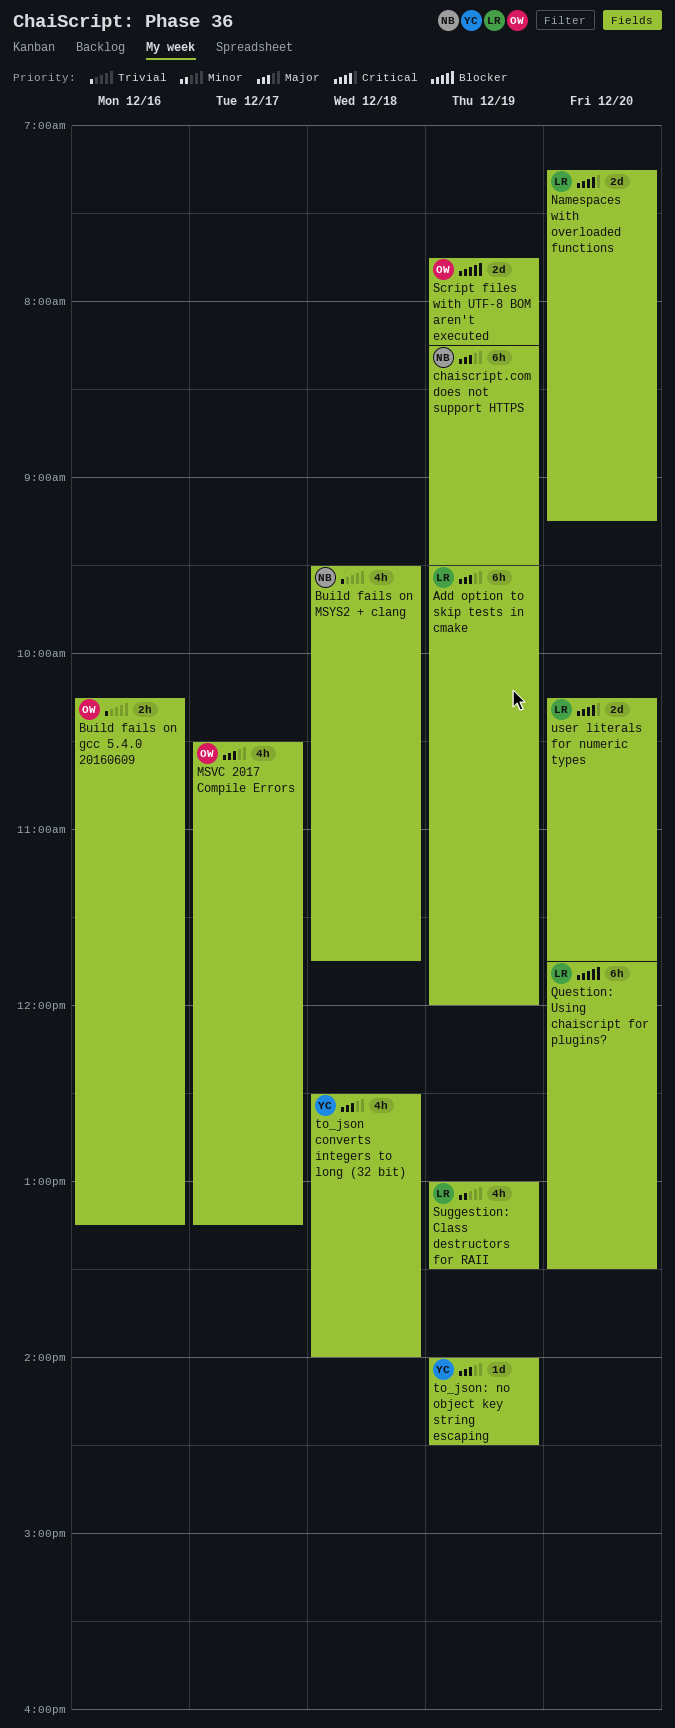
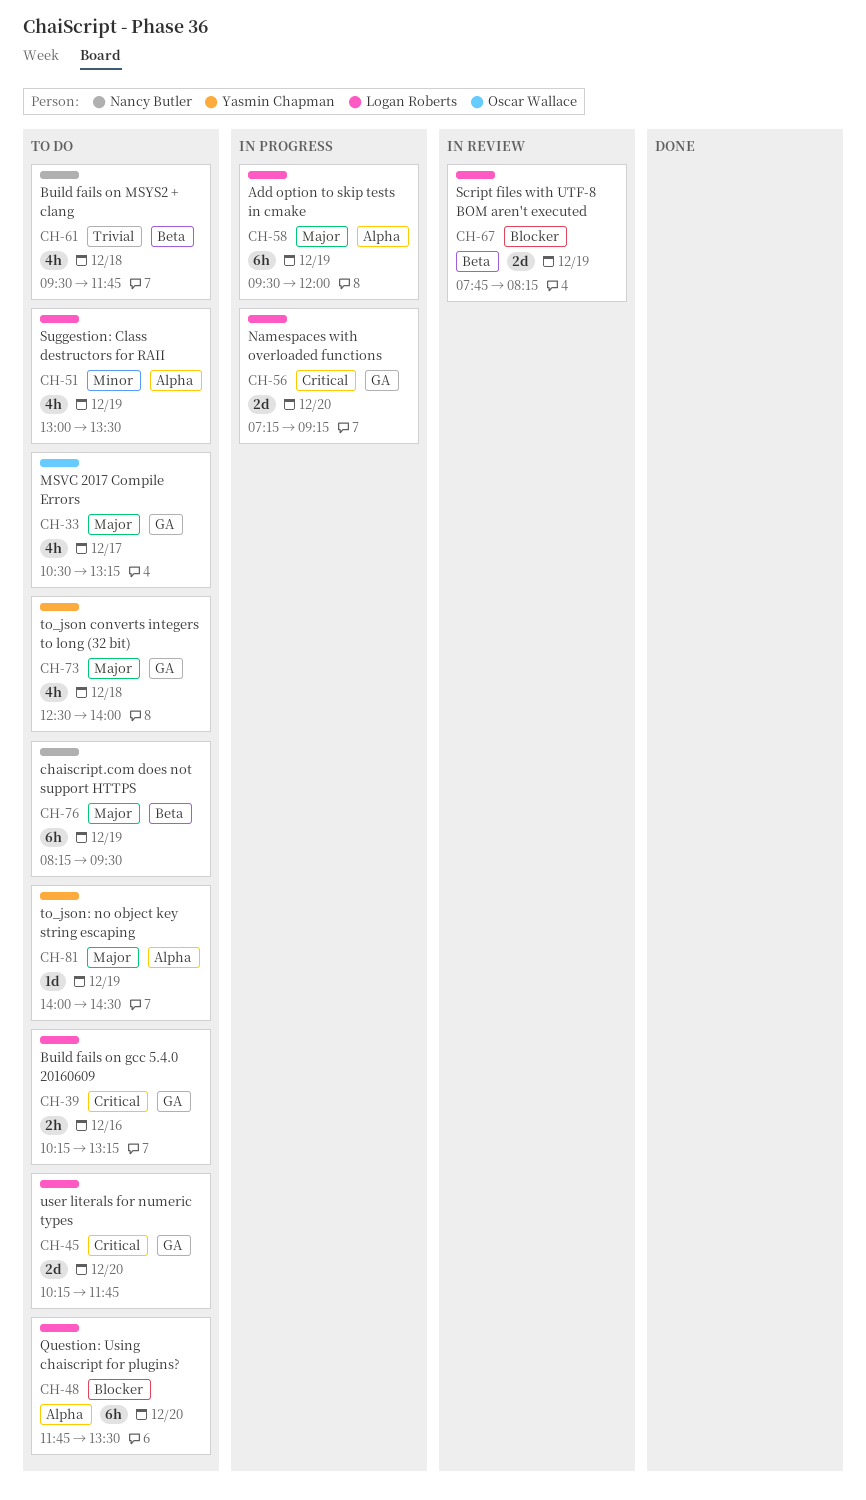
Build fails on gcc 5.4.0 20160609, owner: Oscar Wallace -> Logan Roberts
Build fails on gcc 5.4.0 20160609, priority: Trivial -> Critical
Script files with UTF-8 BOM aren't executed, owner: Oscar Wallace -> Logan Roberts

